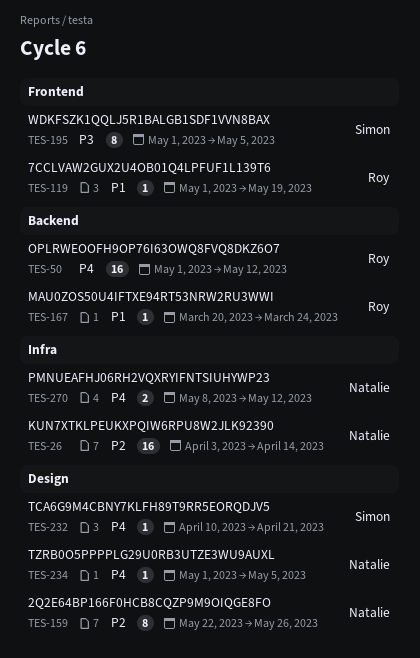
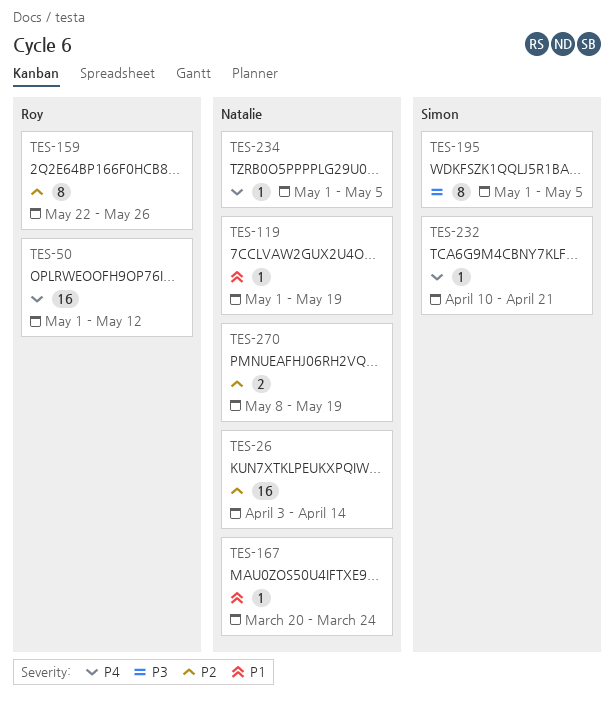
TES-119, owner: Roy -> Natalie
TES-159, owner: Natalie -> Roy
TES-167, owner: Roy -> Natalie
TES-270, priority: P4 -> P2
TES-270, due: May 12 -> May 19

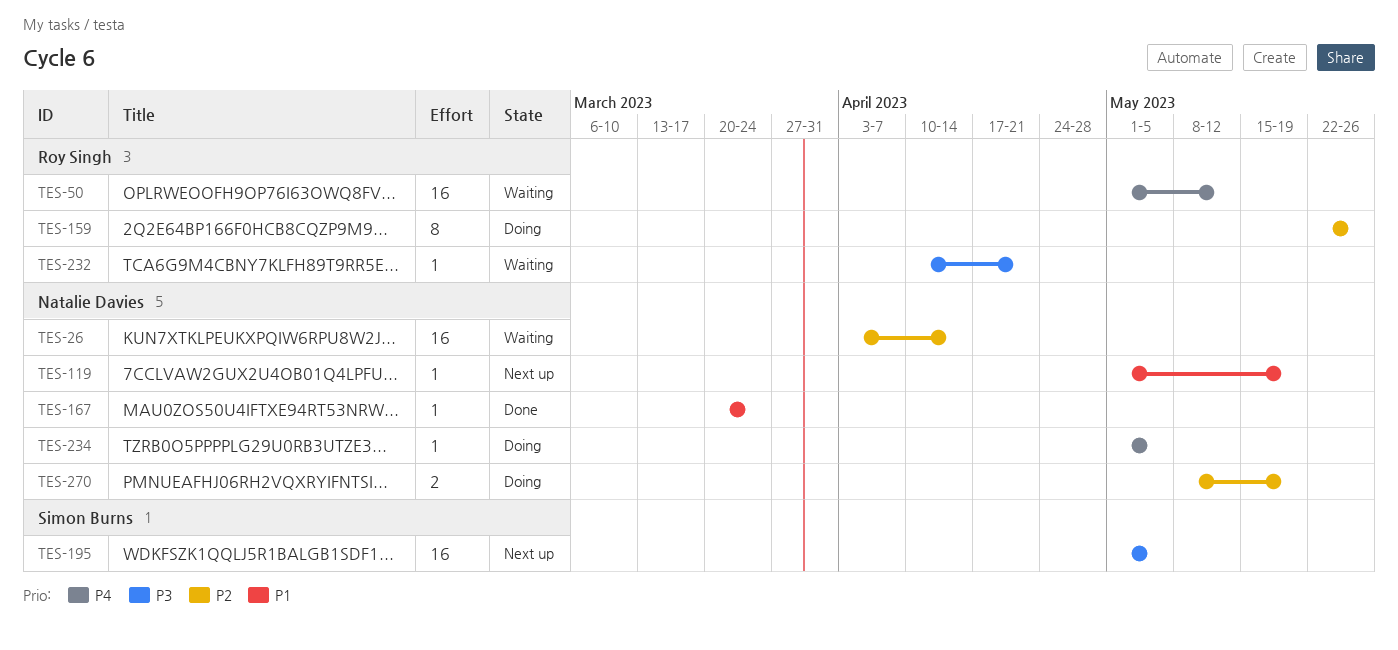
TES-195, estimate: 8 -> 16
TES-232, owner: Simon Burns -> Roy Singh
TES-232, priority: P4 -> P3

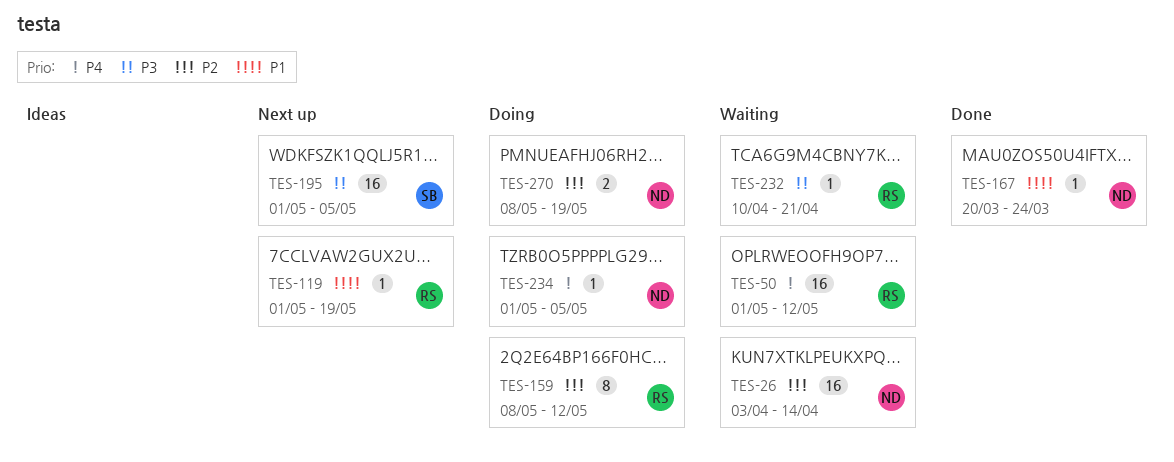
TES-119, owner: Natalie Davies -> Roy Singh
TES-159, start: May 22 -> May 8
TES-159, due: May 26 -> May 12

